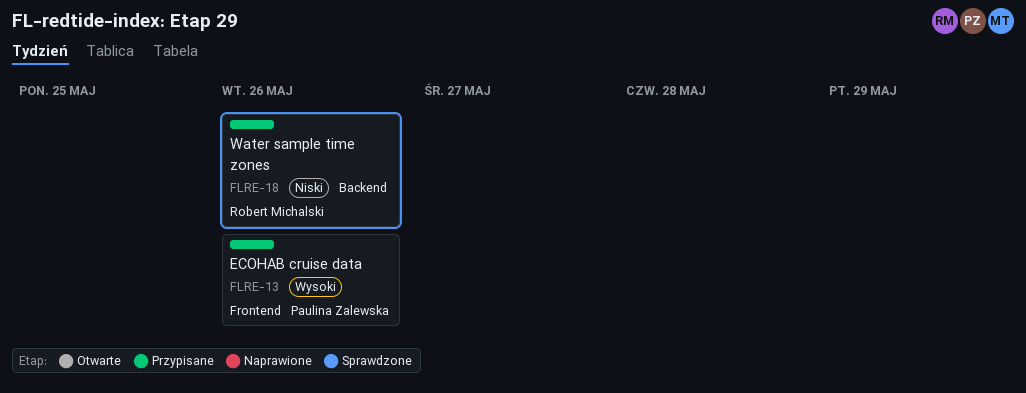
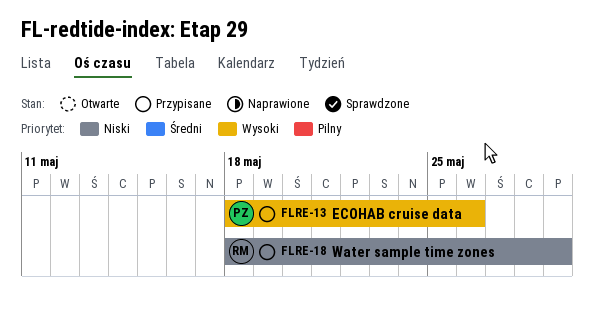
FLRE-18, due: May 26 -> May 29

